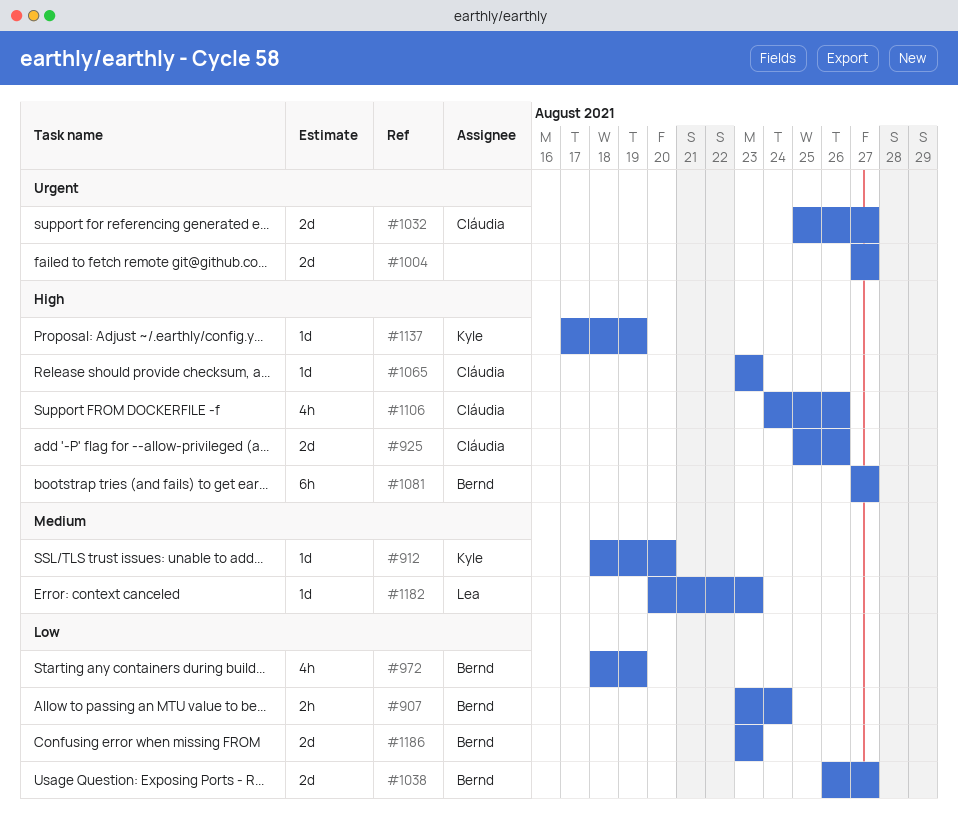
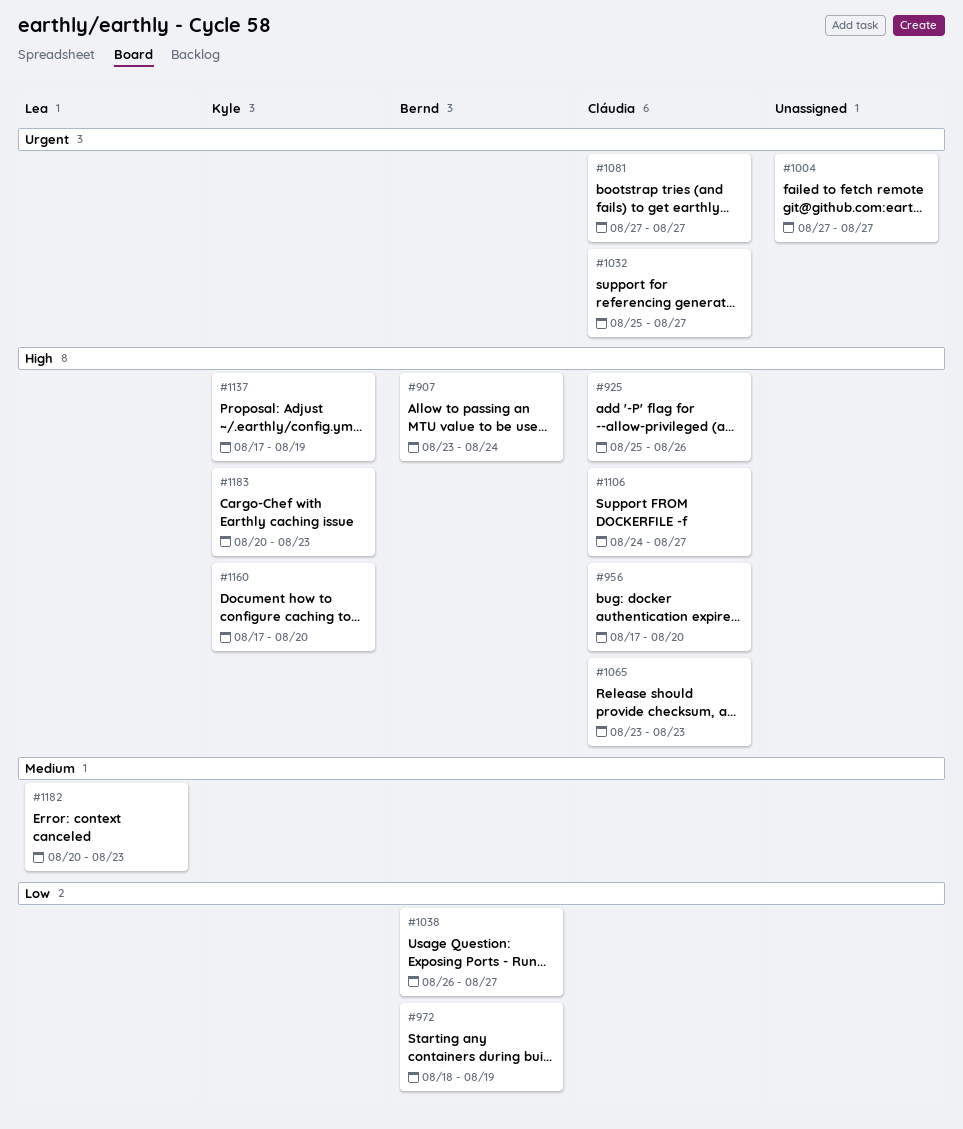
#907, priority: Low -> High
#912: present -> none
#956: none -> present
#1081, owner: Bernd -> Cláudia
#1081, priority: High -> Urgent
#1106, due: Aug 26 -> Aug 27
#1160: none -> present
#1183: none -> present
#1186: present -> none

